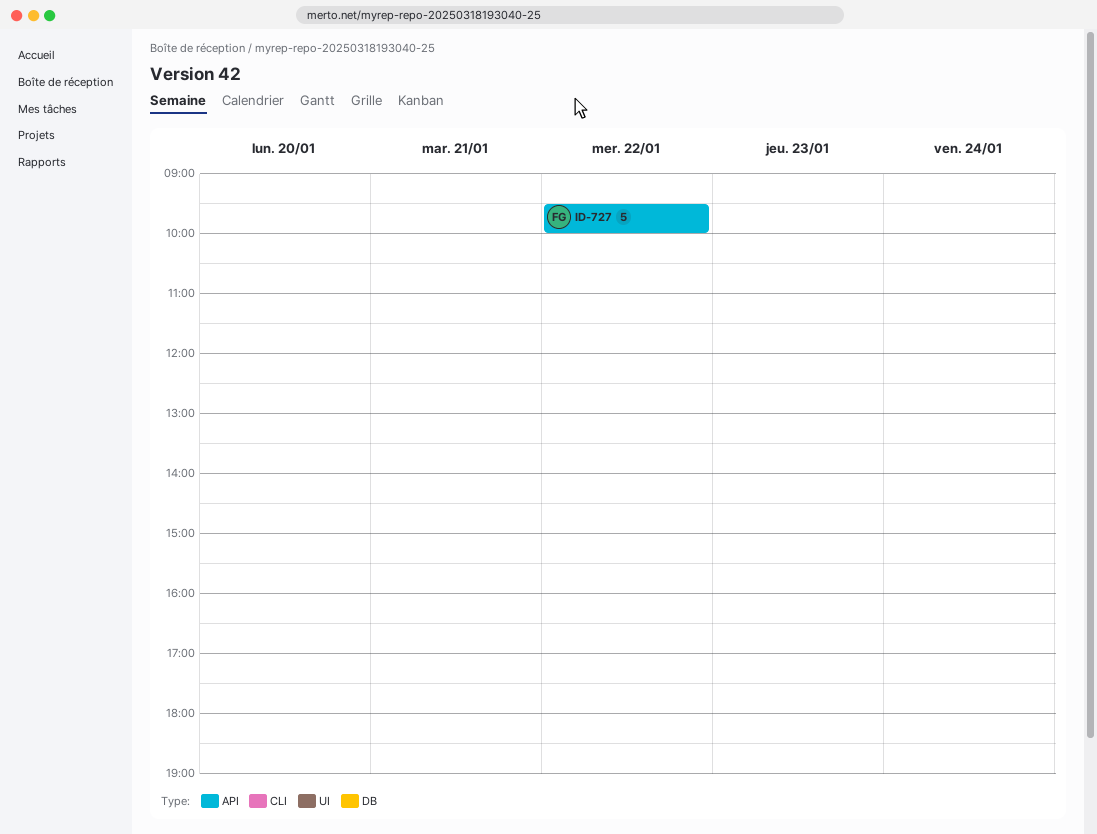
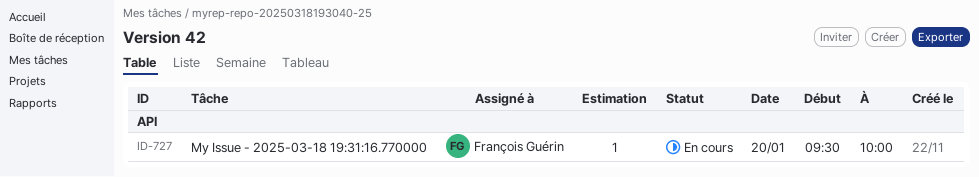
ID-727, estimate: 5 -> 1
ID-727, day: Jan 22 -> Jan 20

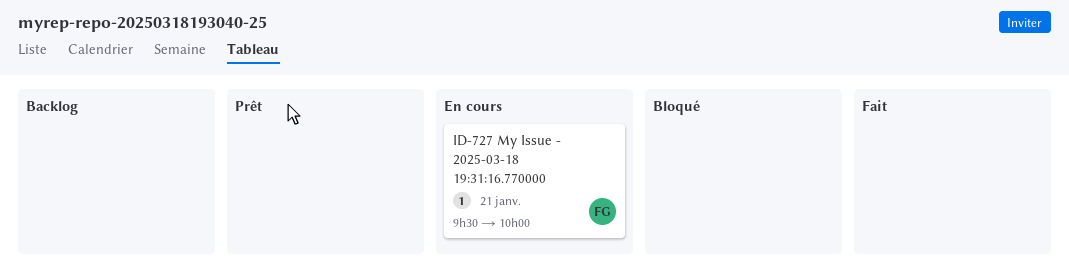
ID-727, day: Jan 20 -> Jan 21

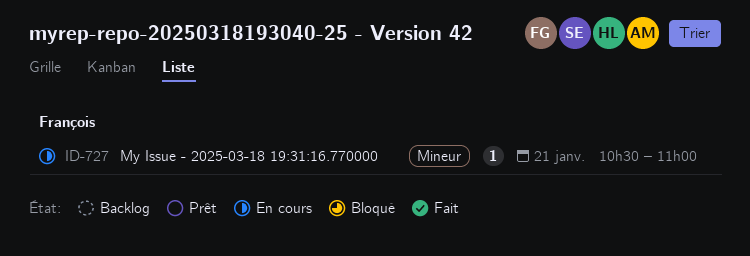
ID-727, begins: 09:30 -> 10:30
ID-727, ends: 10:00 -> 11:00

